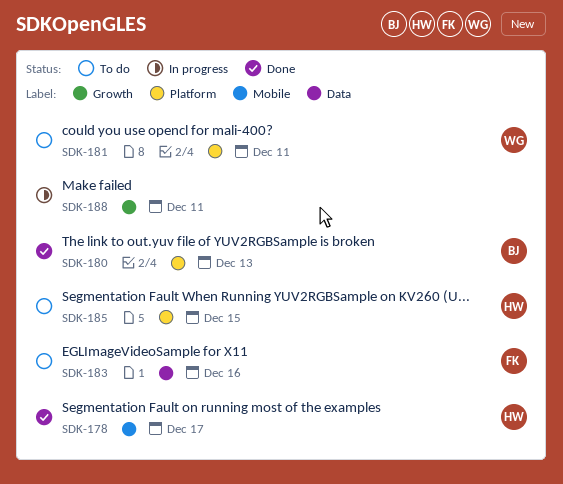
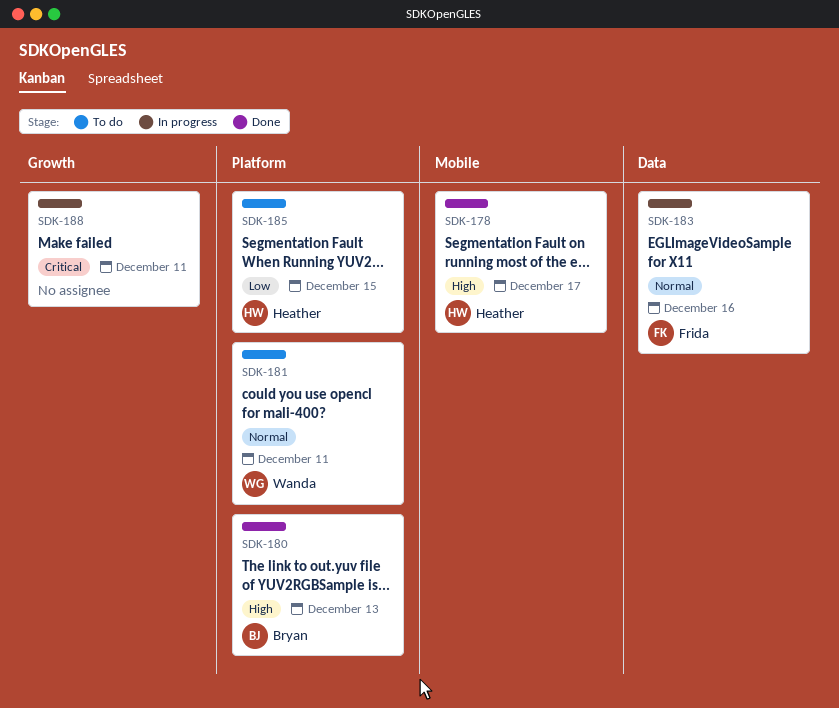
SDK-183, status: To do -> In progress

